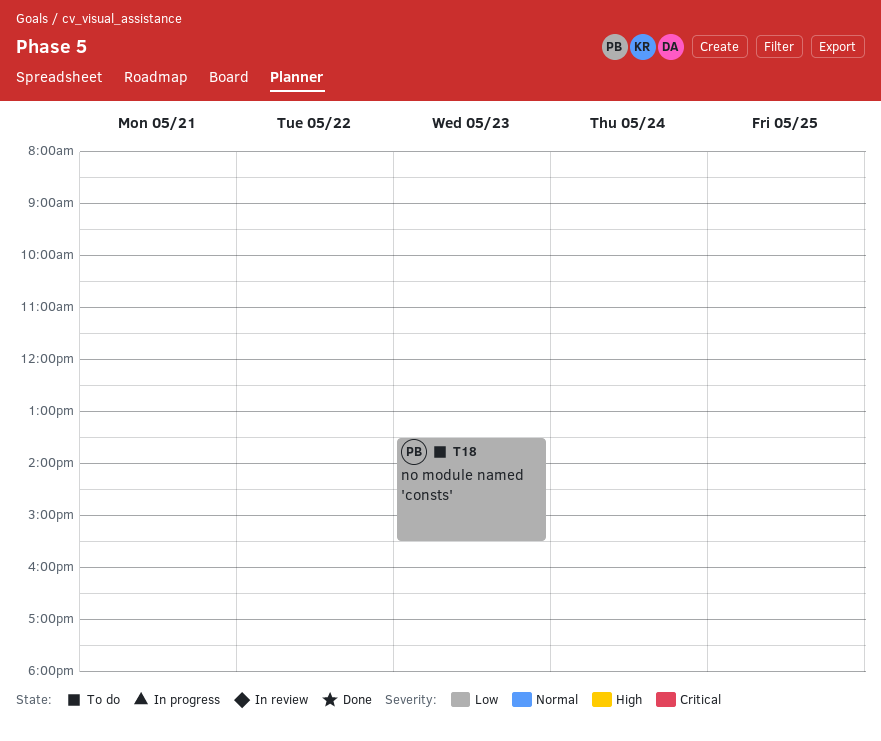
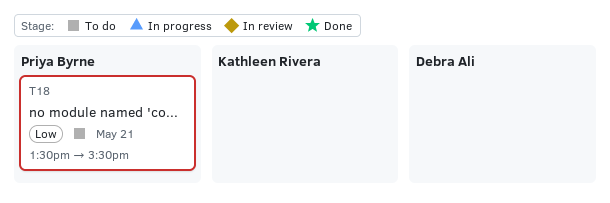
T18, day: May 23 -> May 21

